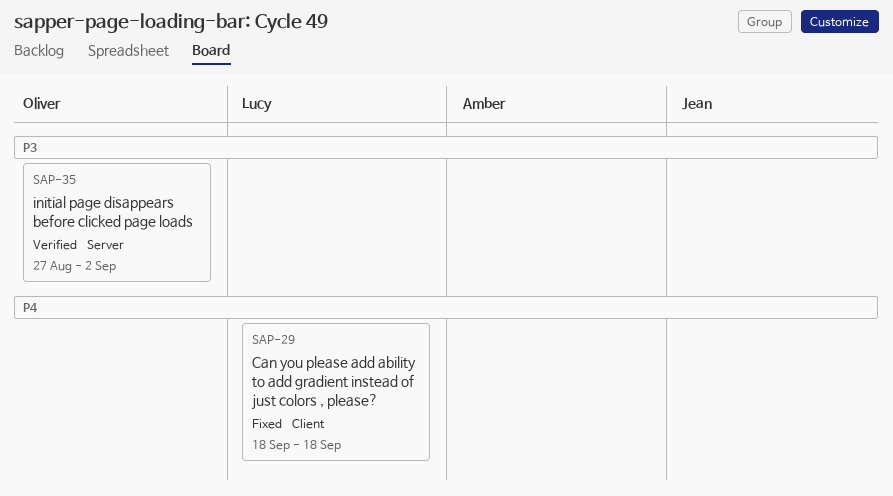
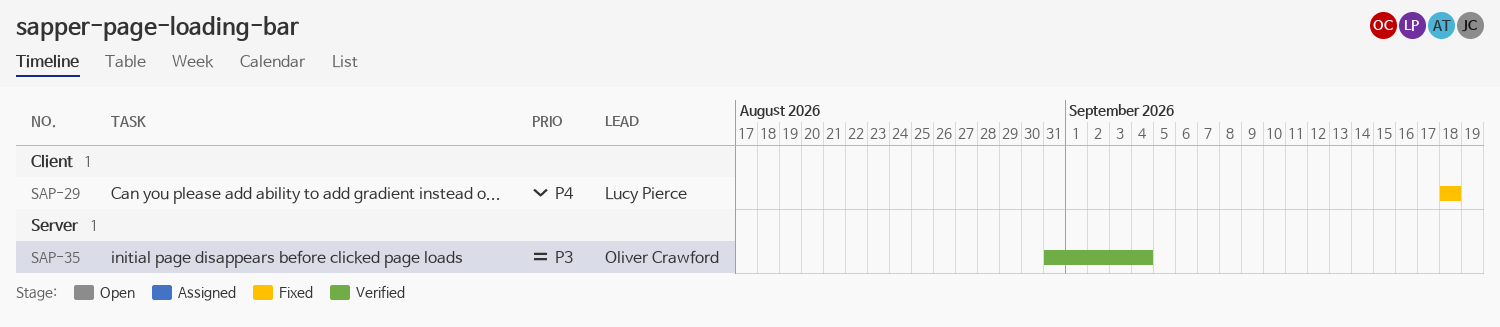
SAP-35, start: Aug 27 -> Aug 31
SAP-35, due: Sep 2 -> Sep 4

